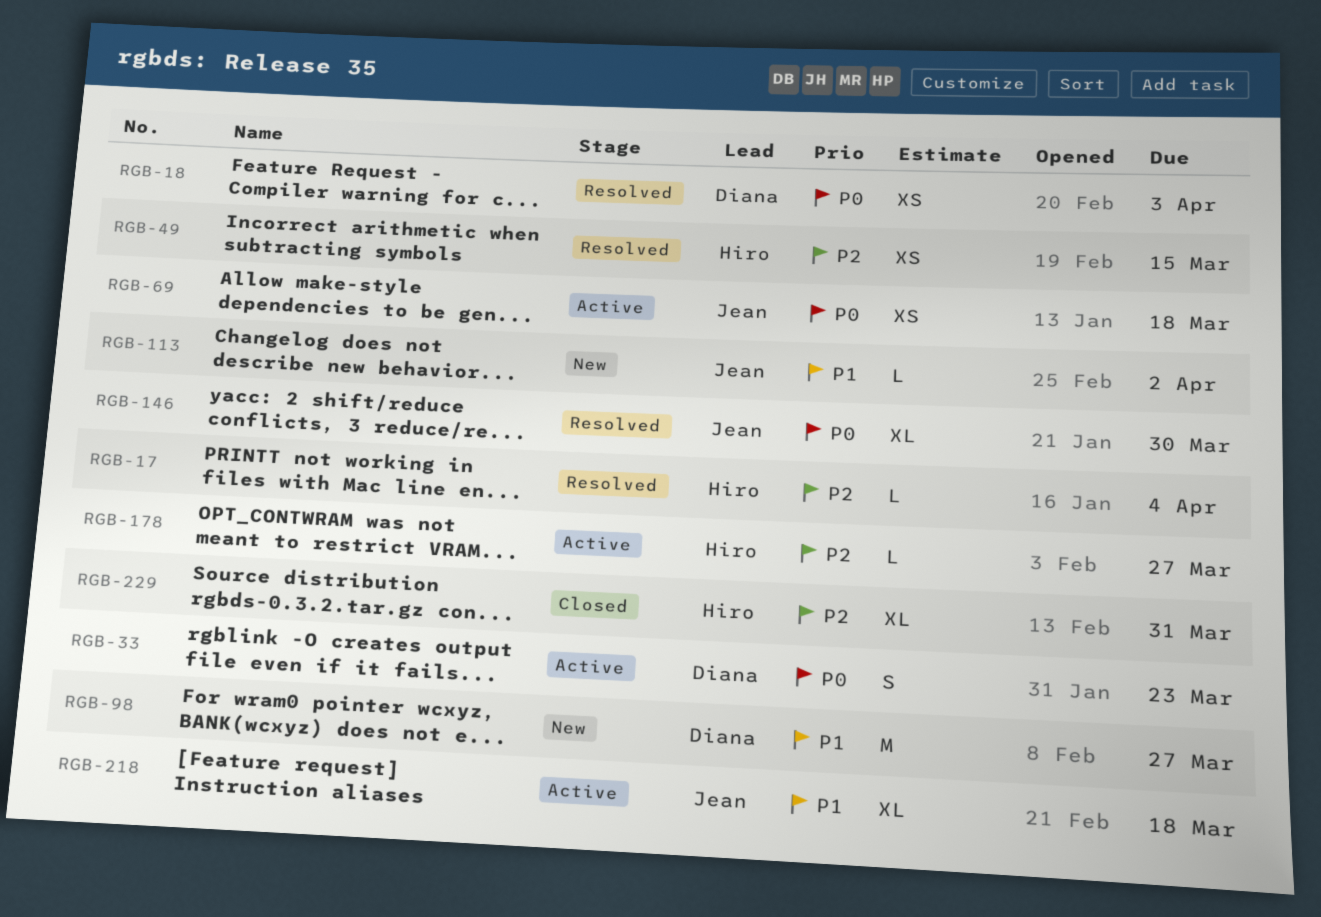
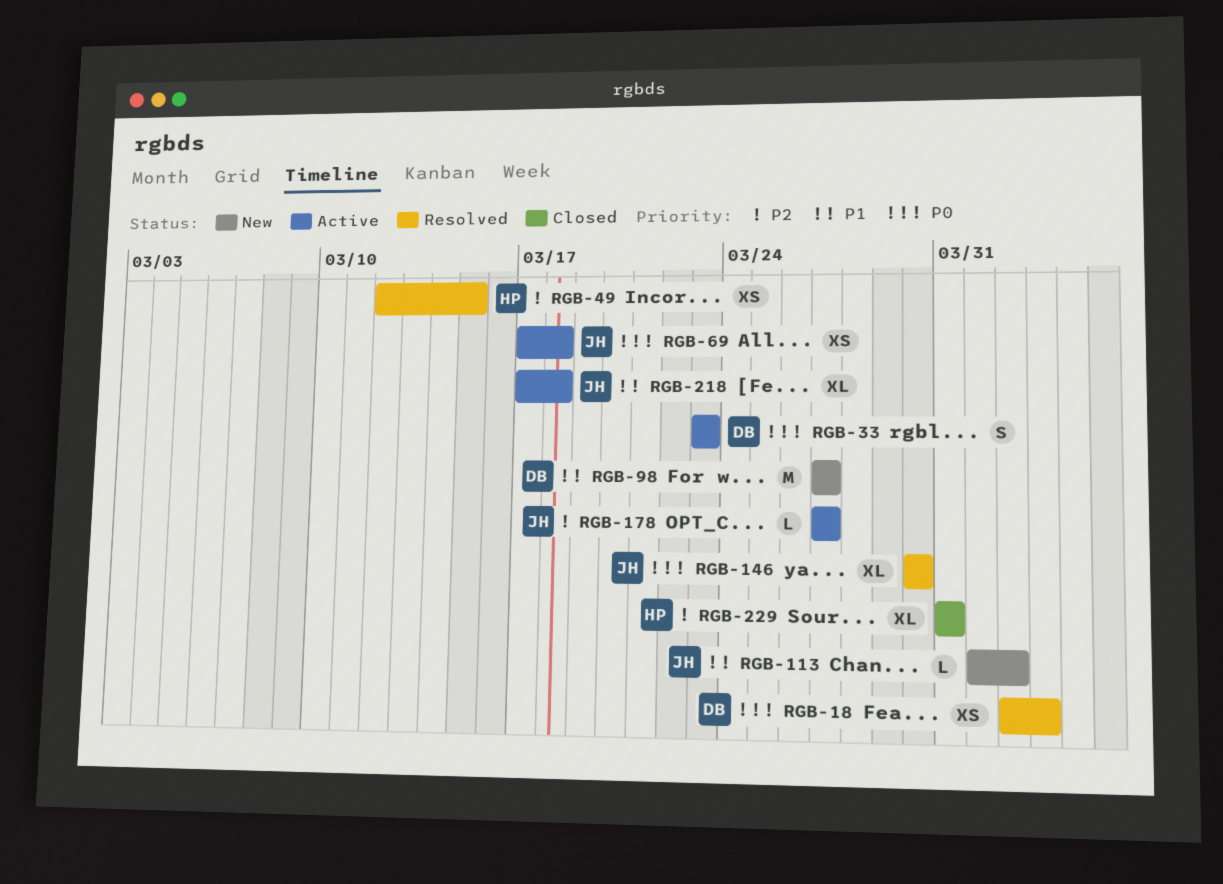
RGB-17: present -> none
RGB-178, owner: Hiro -> Jean

